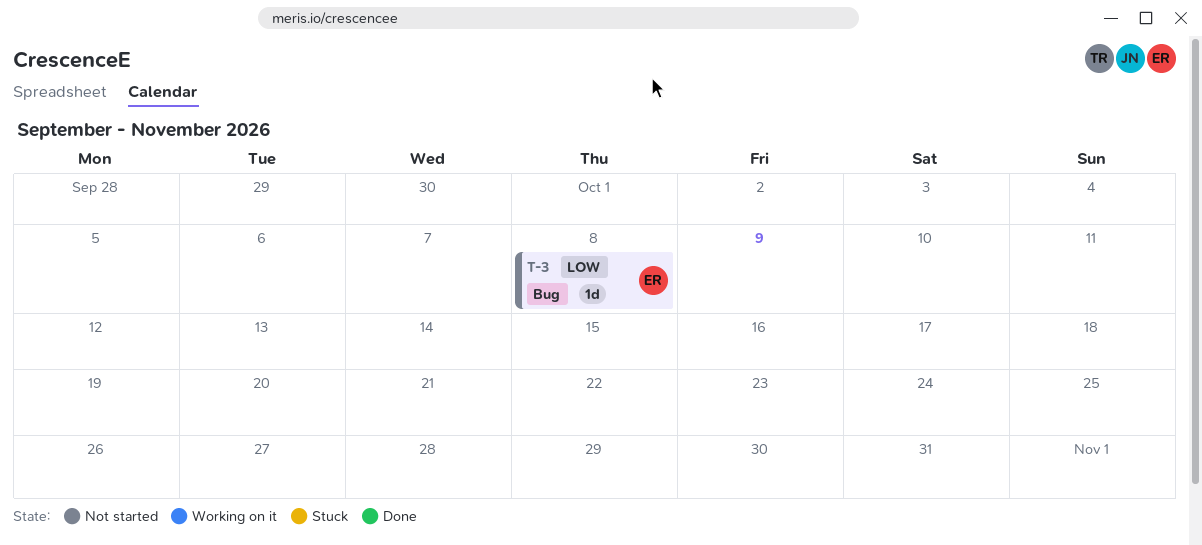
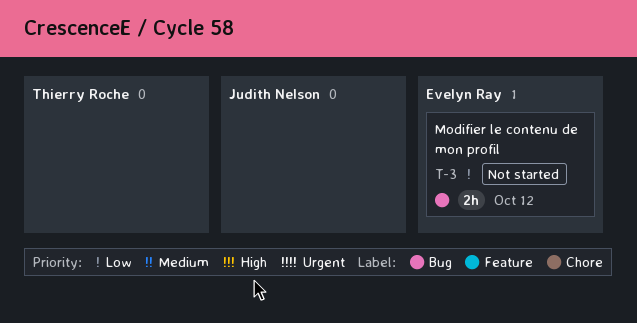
T-3, estimate: 1d -> 2h
T-3, due: Oct 8 -> Oct 12

